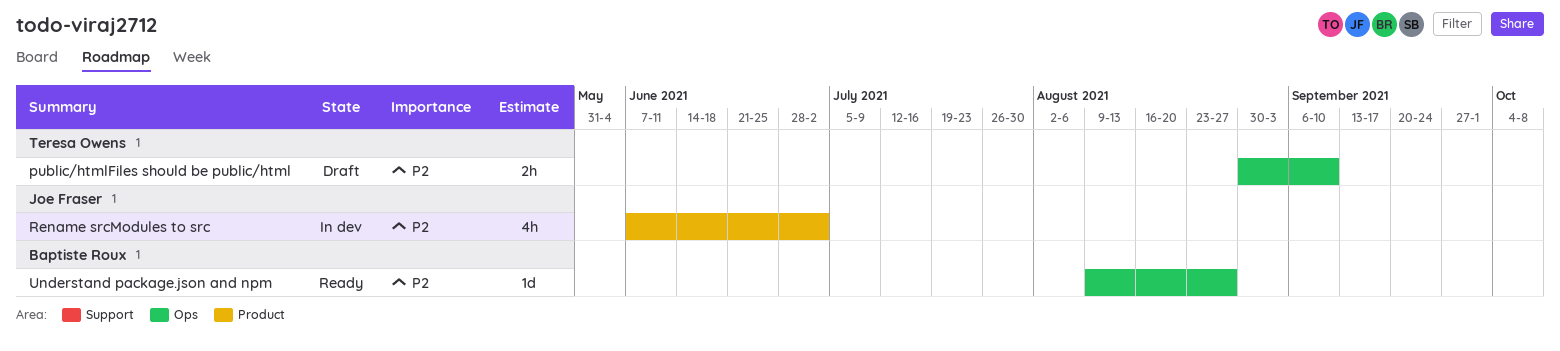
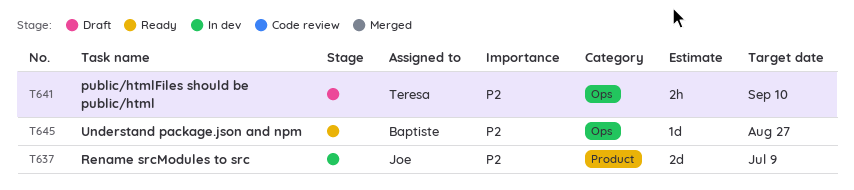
Rename srcModules to src, estimate: 4h -> 2d
Rename srcModules to src, due: Jul 2 -> Jul 9

